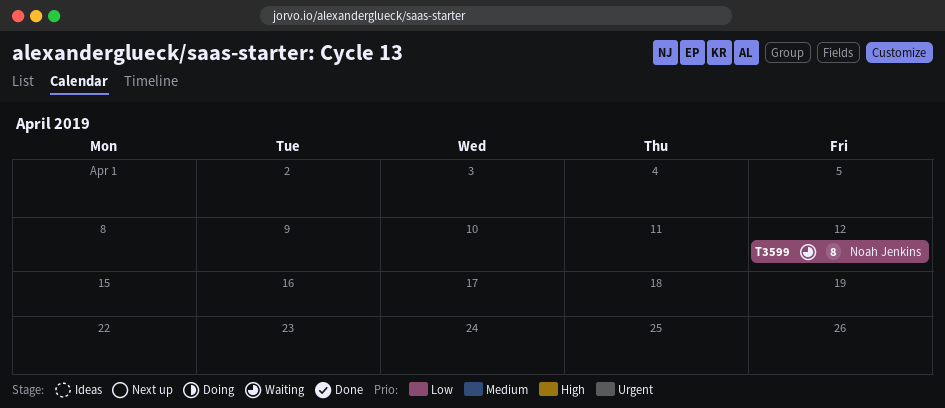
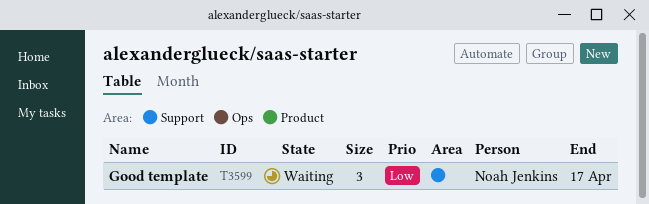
T3599, estimate: 8 -> 3
T3599, due: Apr 12 -> Apr 17

